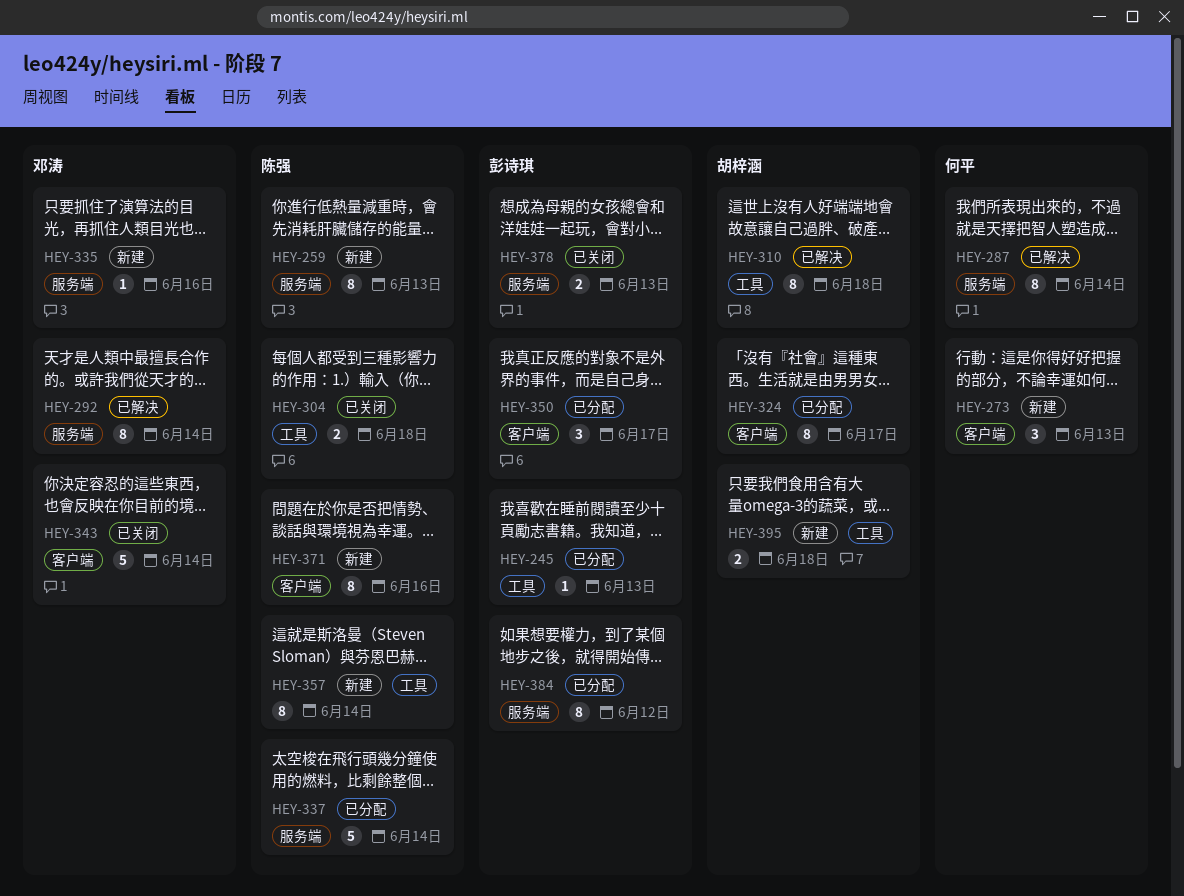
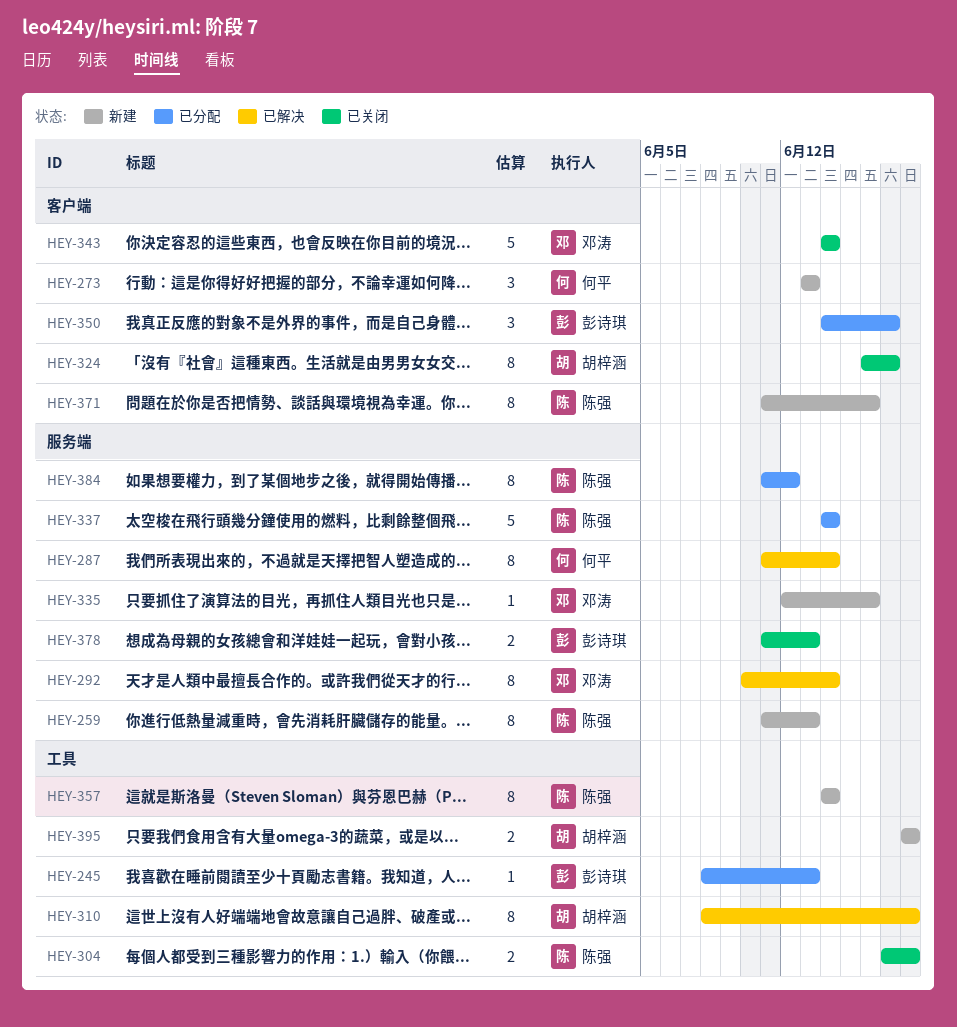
HEY-324, status: 已分配 -> 已关闭
HEY-384, owner: 彭诗琪 -> 陈强

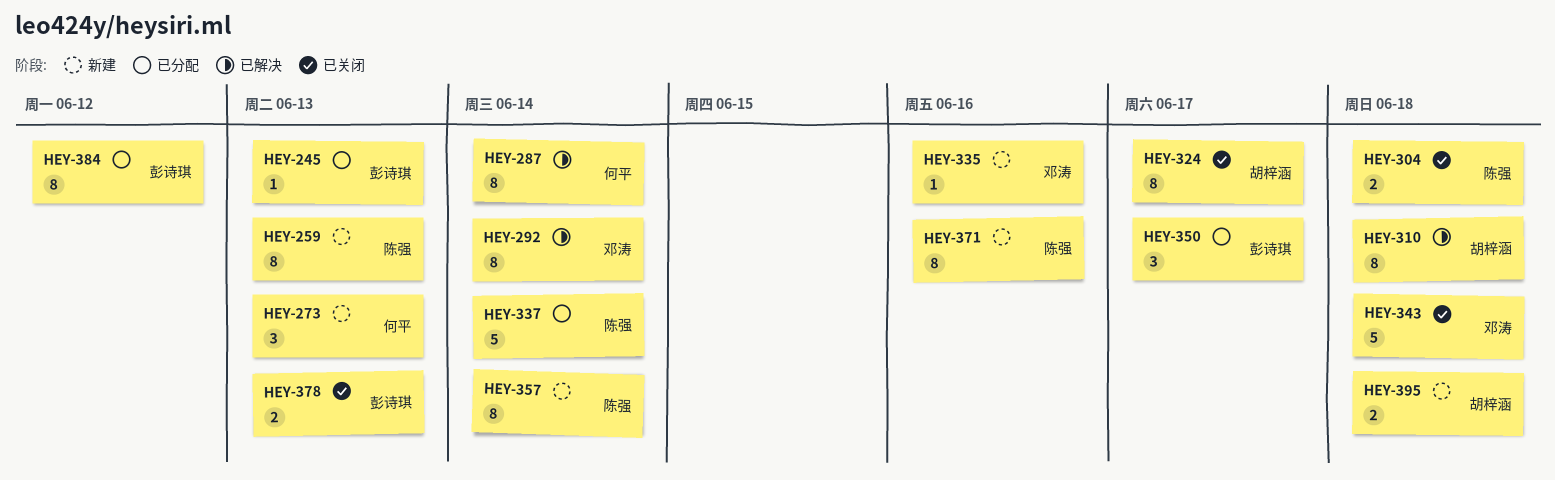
HEY-343, due: Jun 14 -> Jun 18
HEY-384, owner: 陈强 -> 彭诗琪

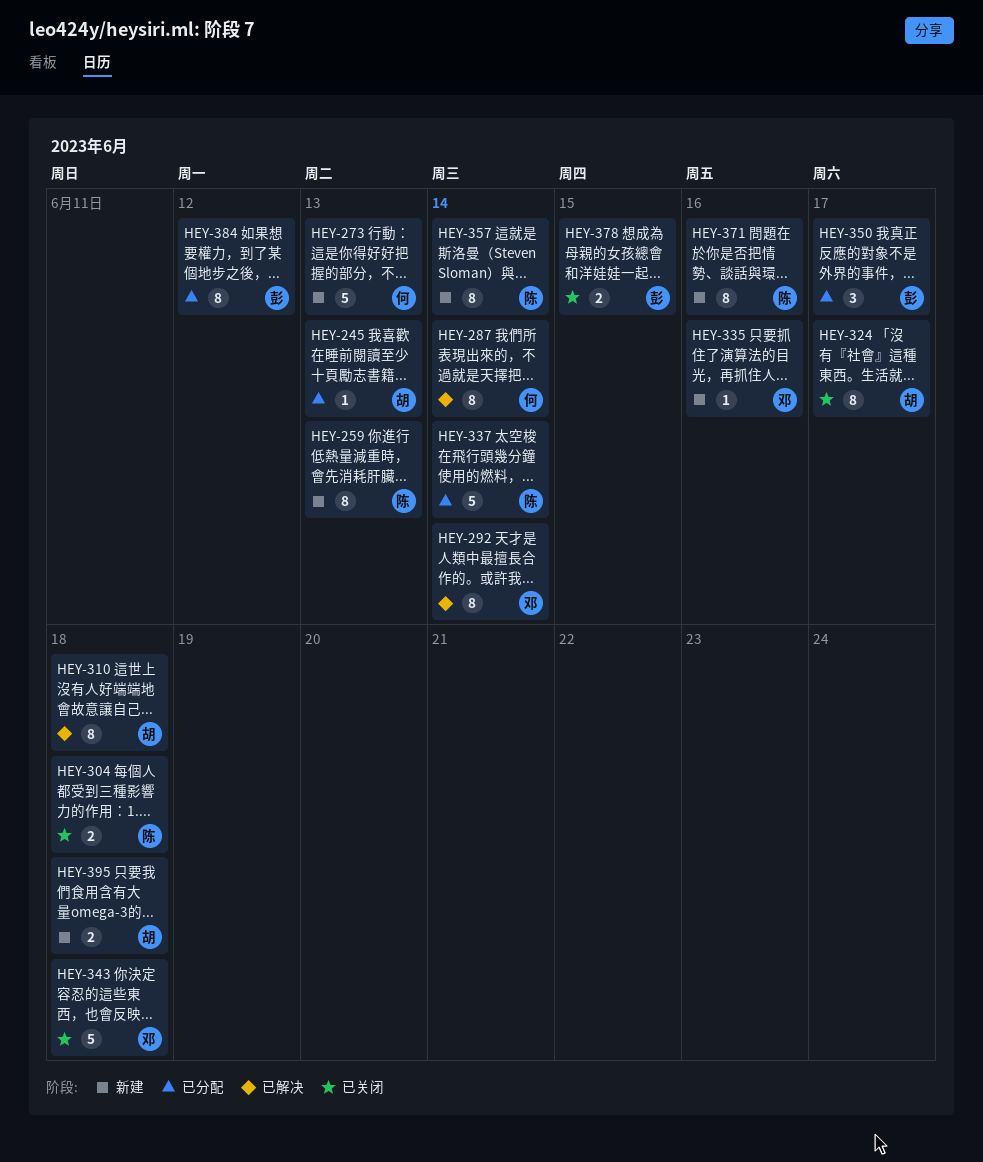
HEY-245, owner: 彭诗琪 -> 胡梓涵
HEY-273, estimate: 3 -> 5
HEY-378, due: Jun 13 -> Jun 15

